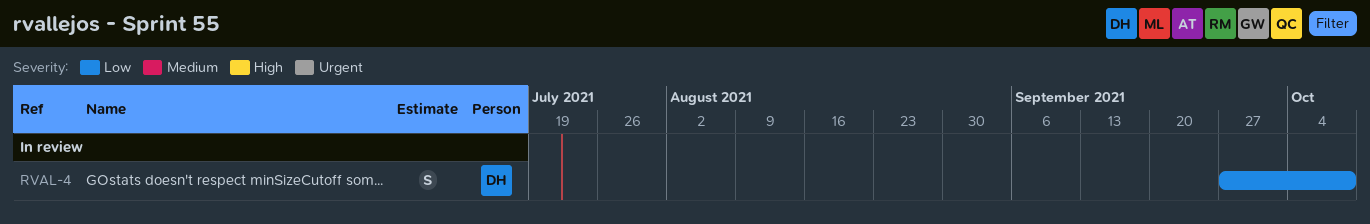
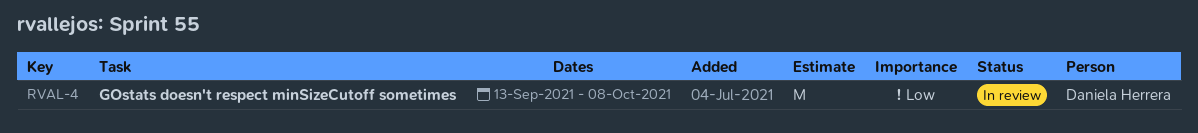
RVAL-4, estimate: S -> M
RVAL-4, start: Sep 27 -> Sep 13

